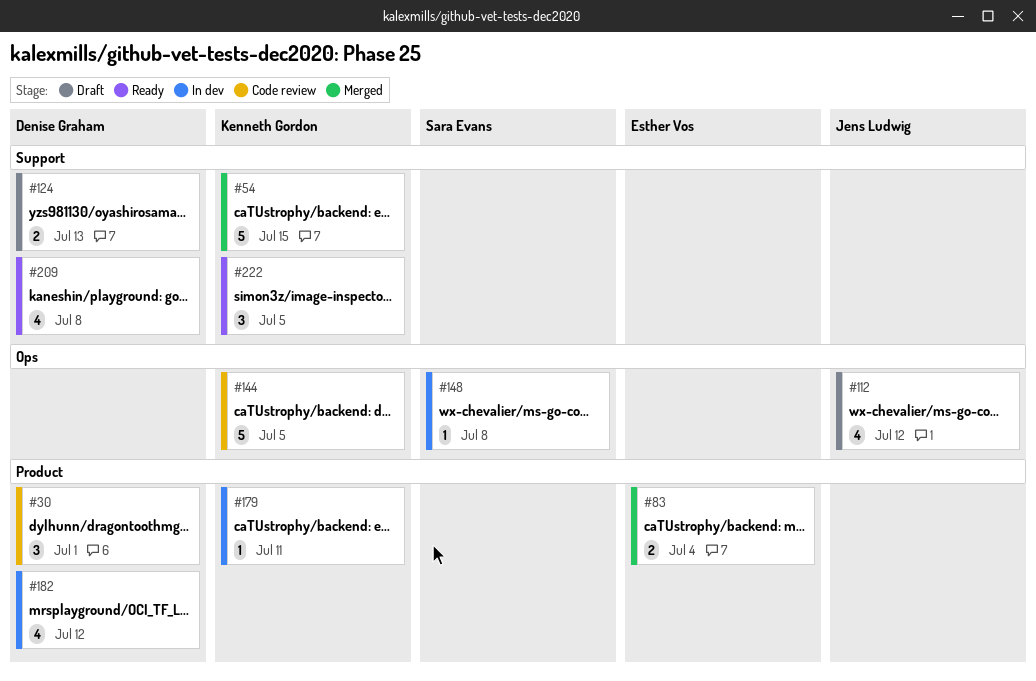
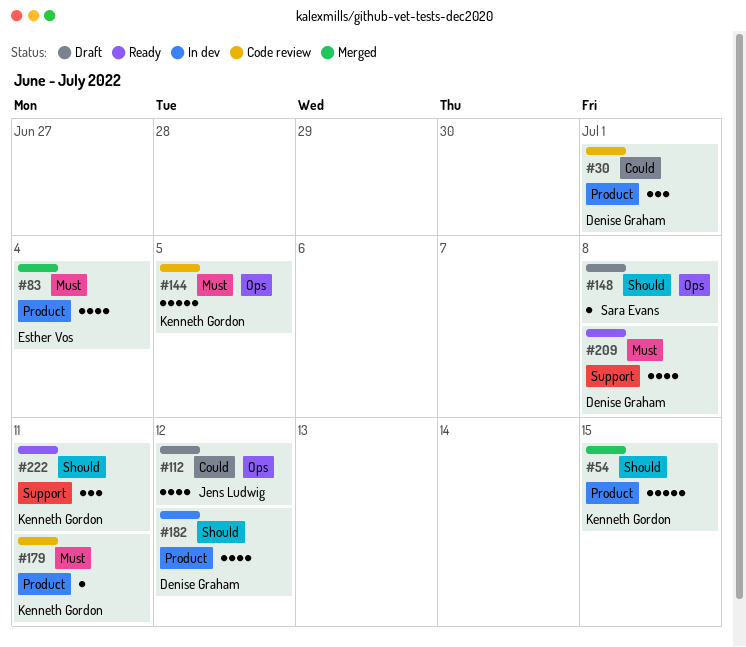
#54, label: Support -> Product
#83, estimate: 2 -> 4
#124: present -> none
#148, status: In dev -> Draft
#179, status: In dev -> Code review
#222, due: Jul 5 -> Jul 11

